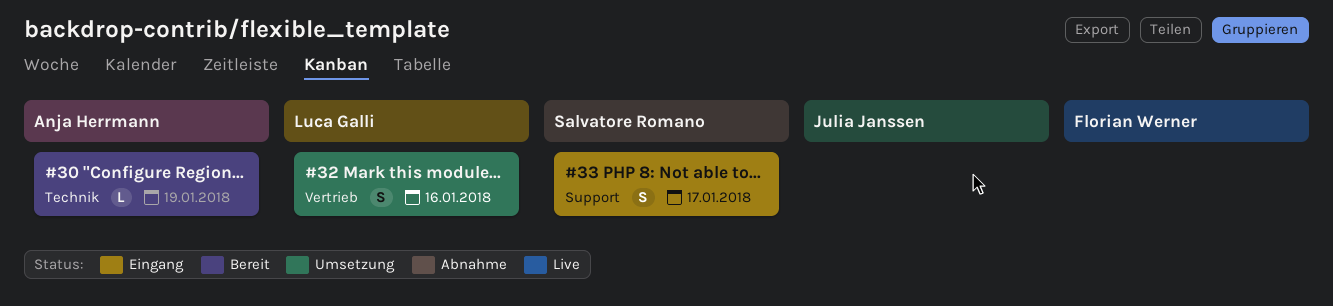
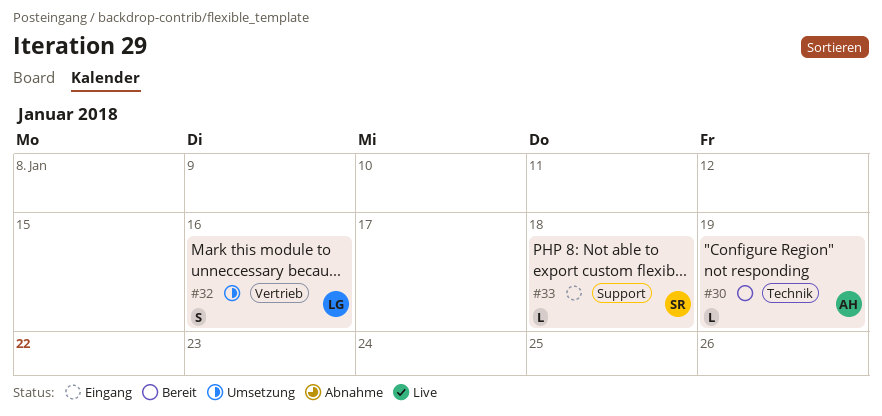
#33, estimate: S -> L
#33, due: Jan 17 -> Jan 18

